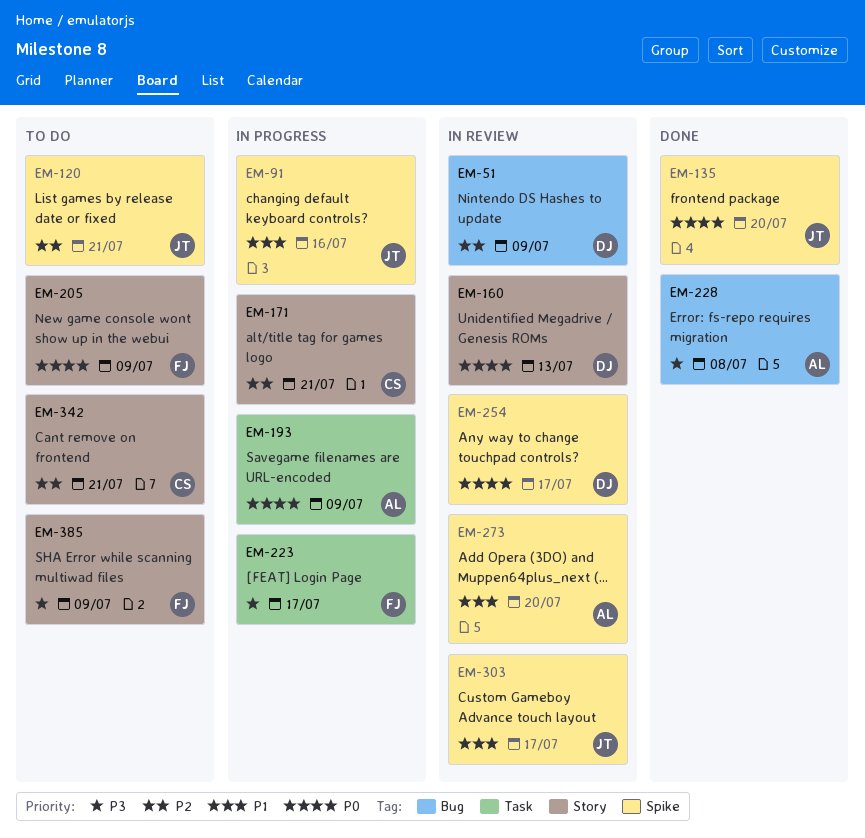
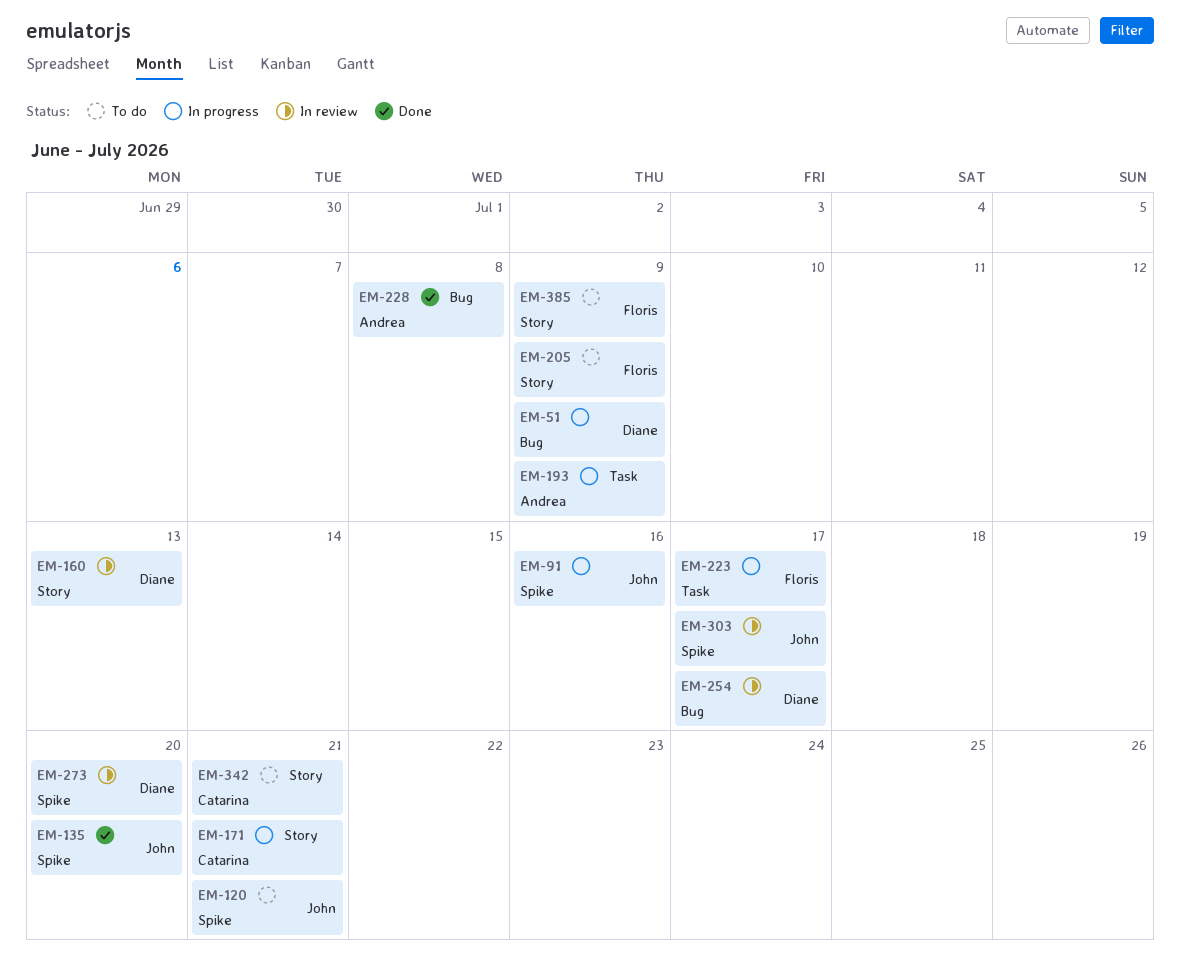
EM-51, status: In review -> In progress
EM-254, label: Spike -> Bug
EM-273, owner: Andrea -> Diane

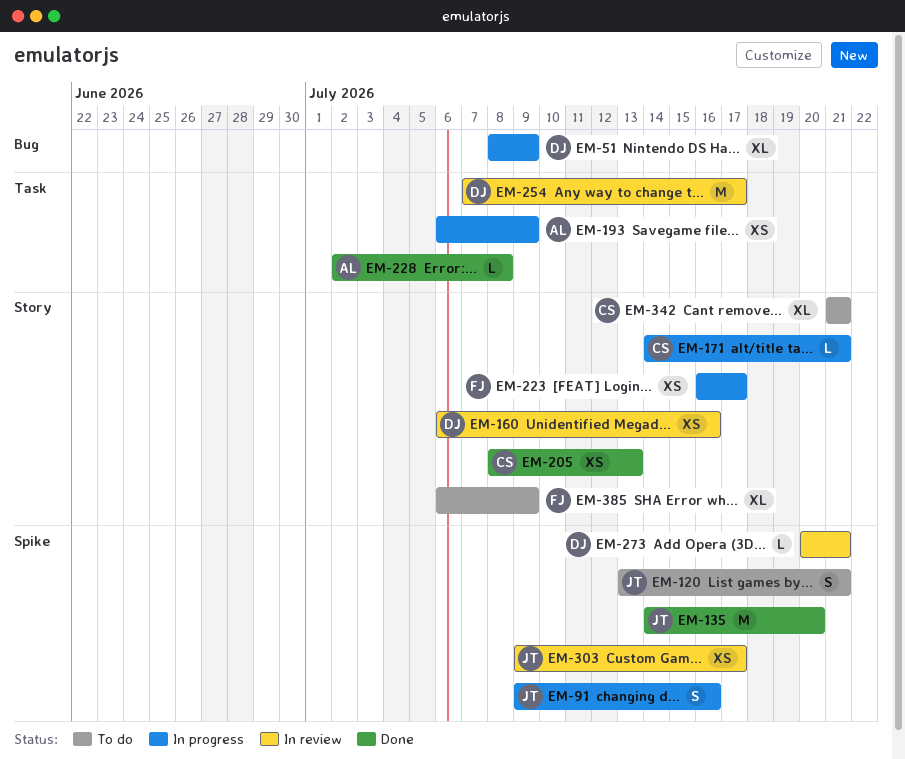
EM-160, due: Jul 13 -> Jul 16
EM-205, status: To do -> Done
EM-205, owner: Floris -> Catarina
EM-205, due: Jul 9 -> Jul 13
EM-223, label: Task -> Story
EM-228, label: Bug -> Task
EM-254, label: Bug -> Task
EM-273, due: Jul 20 -> Jul 21

